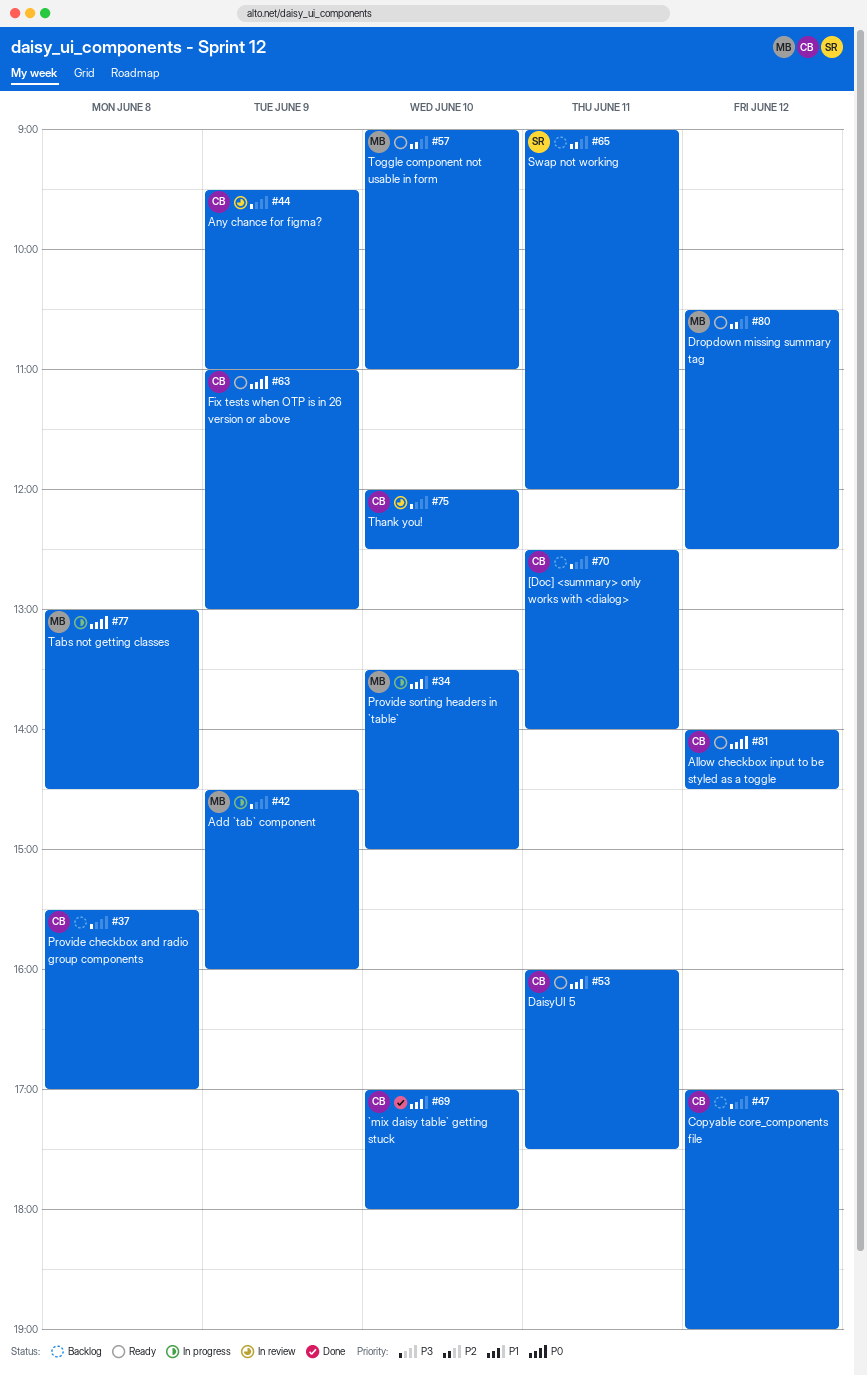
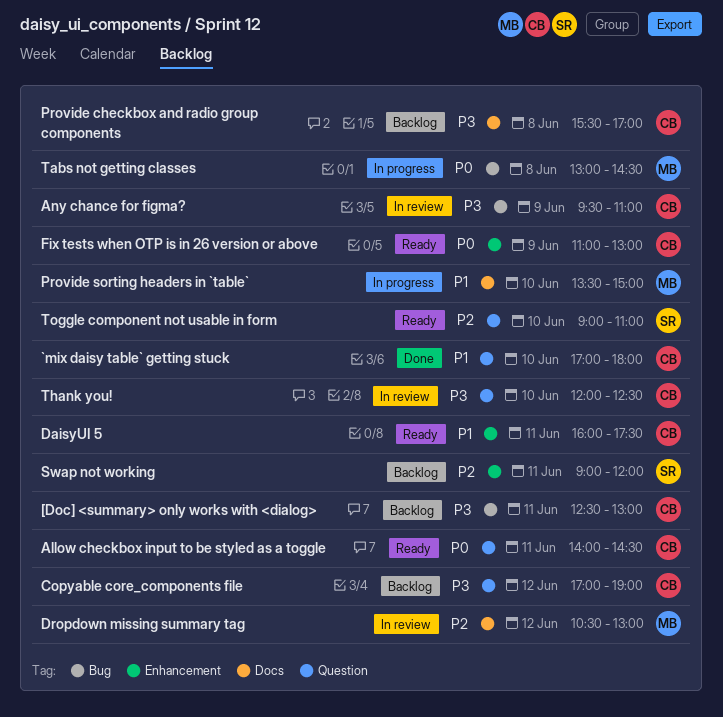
[Doc] <summary> only works with <dialog>, ends: 14:00 -> 13:00
Add `tab` component: present -> none
Allow checkbox input to be styled as a toggle, day: Jun 12 -> Jun 11
Dropdown missing summary tag, status: Ready -> In review
Dropdown missing summary tag, ends: 12:30 -> 13:00
Toggle component not usable in form, owner: MB -> SR

